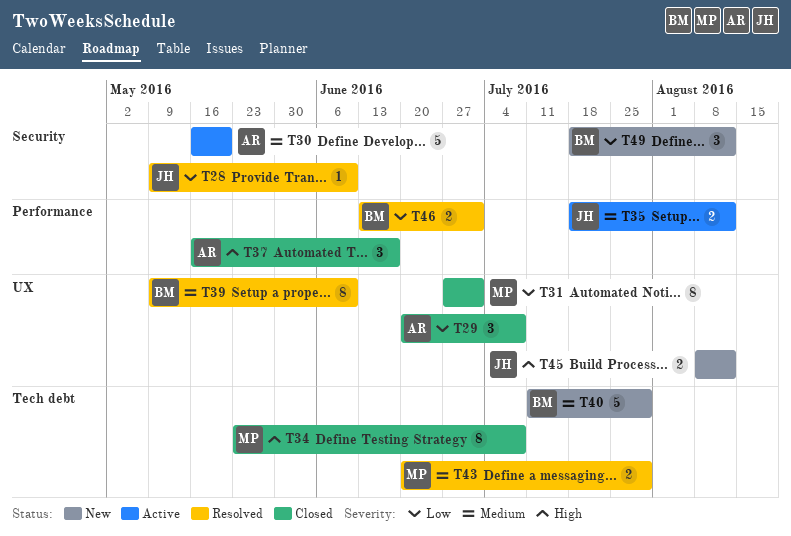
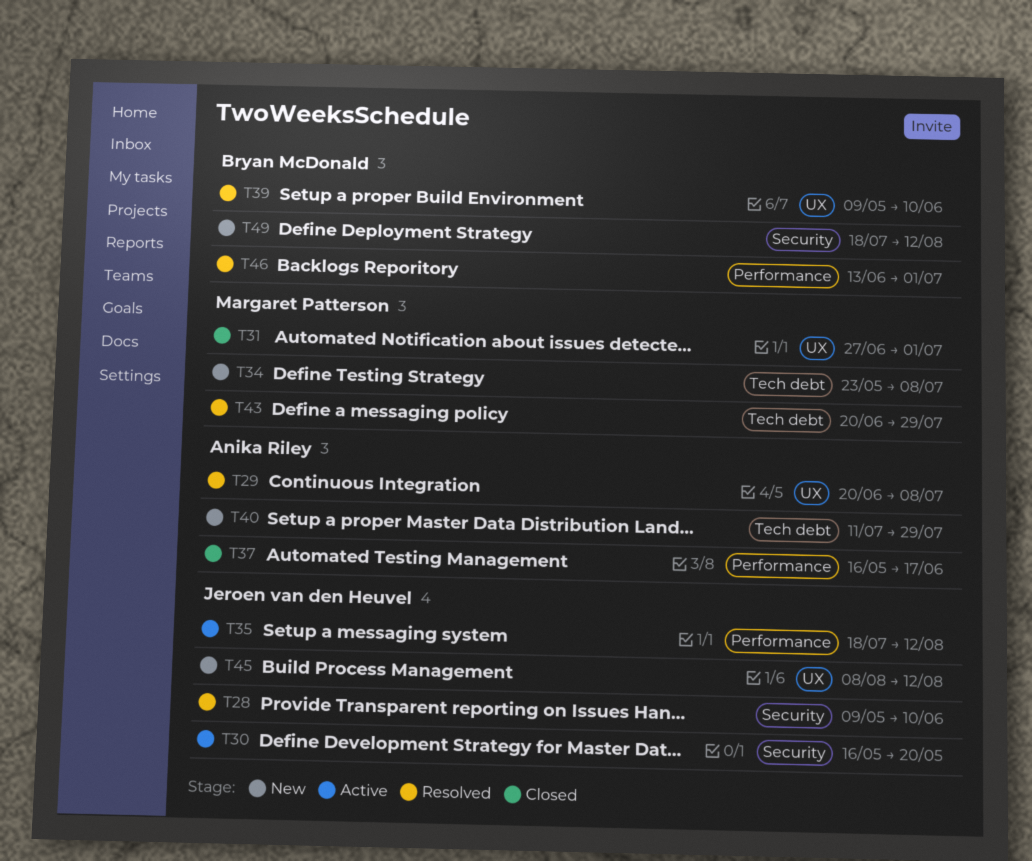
T29, status: Closed -> Resolved
T30, owner: Anika Riley -> Jeroen van den Heuvel
T34, status: Closed -> New
T40, owner: Bryan McDonald -> Anika Riley

